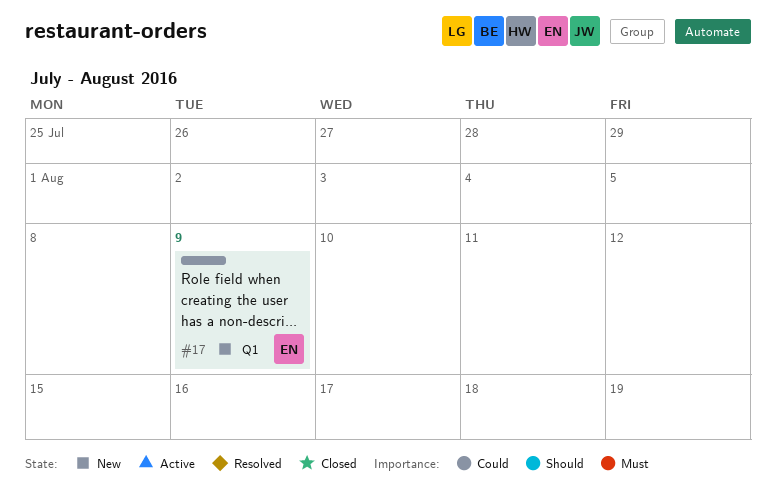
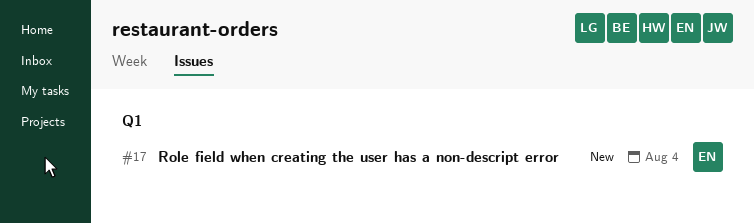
#17, due: Aug 9 -> Aug 4

